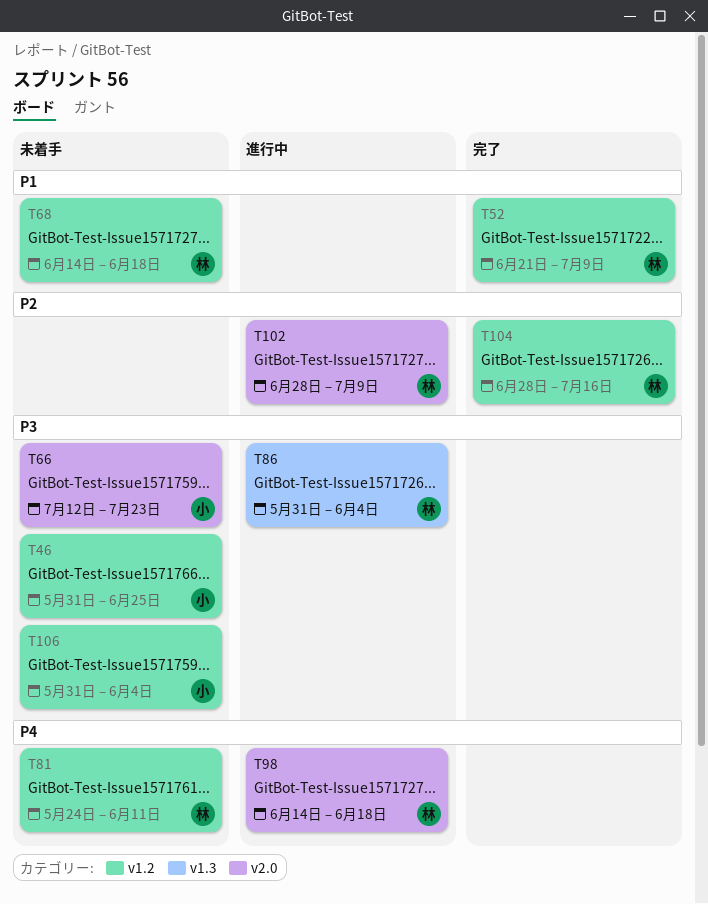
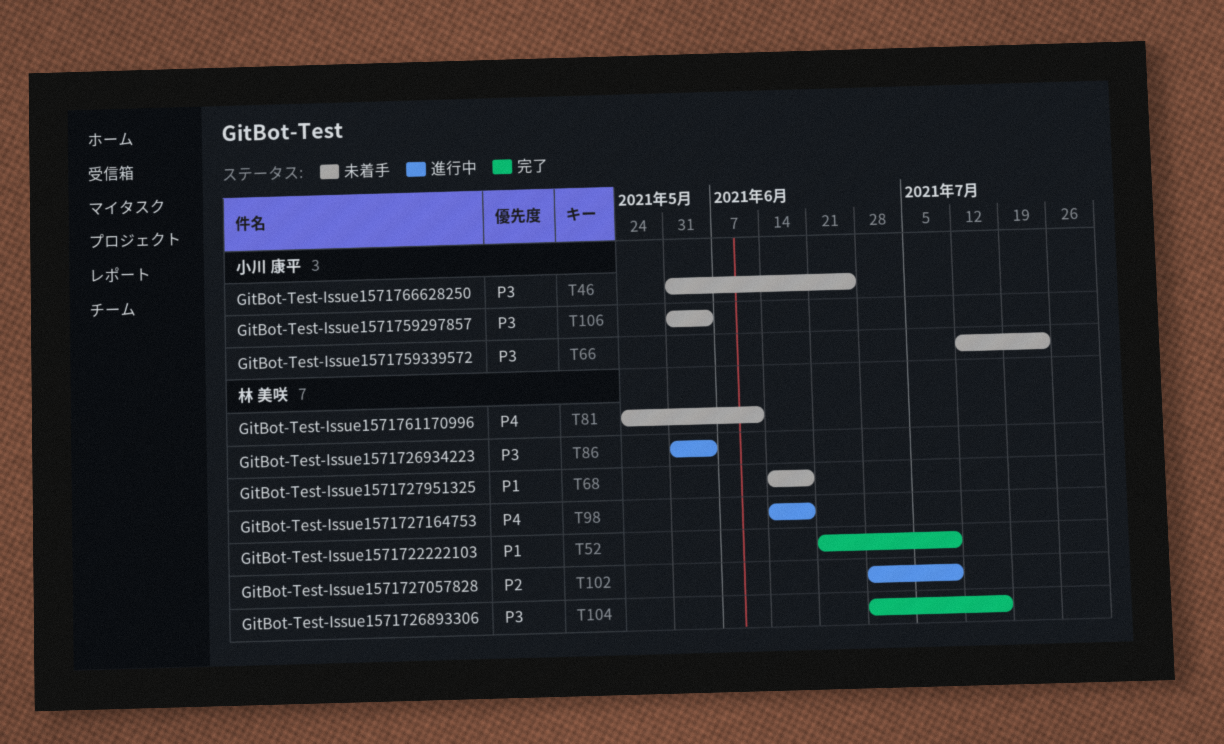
T104, priority: P2 -> P3

